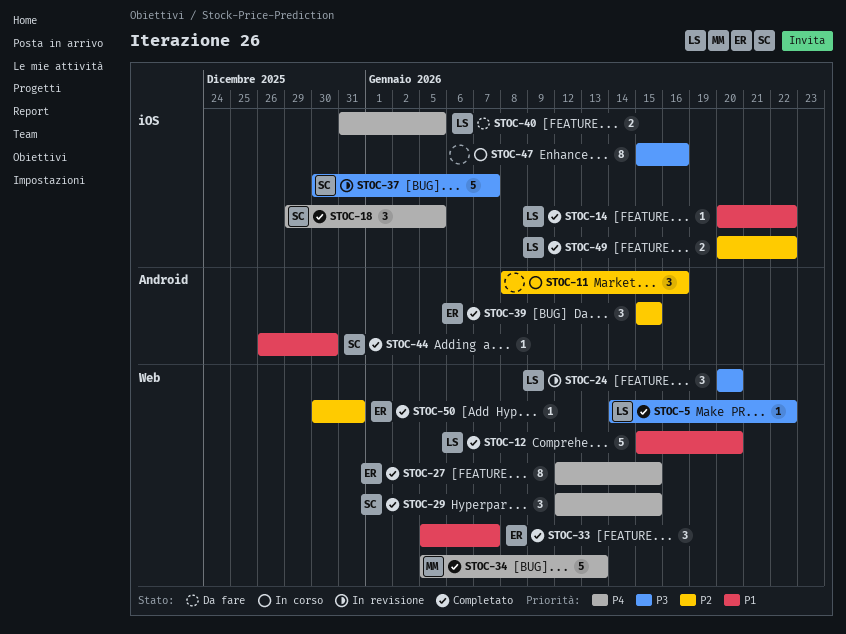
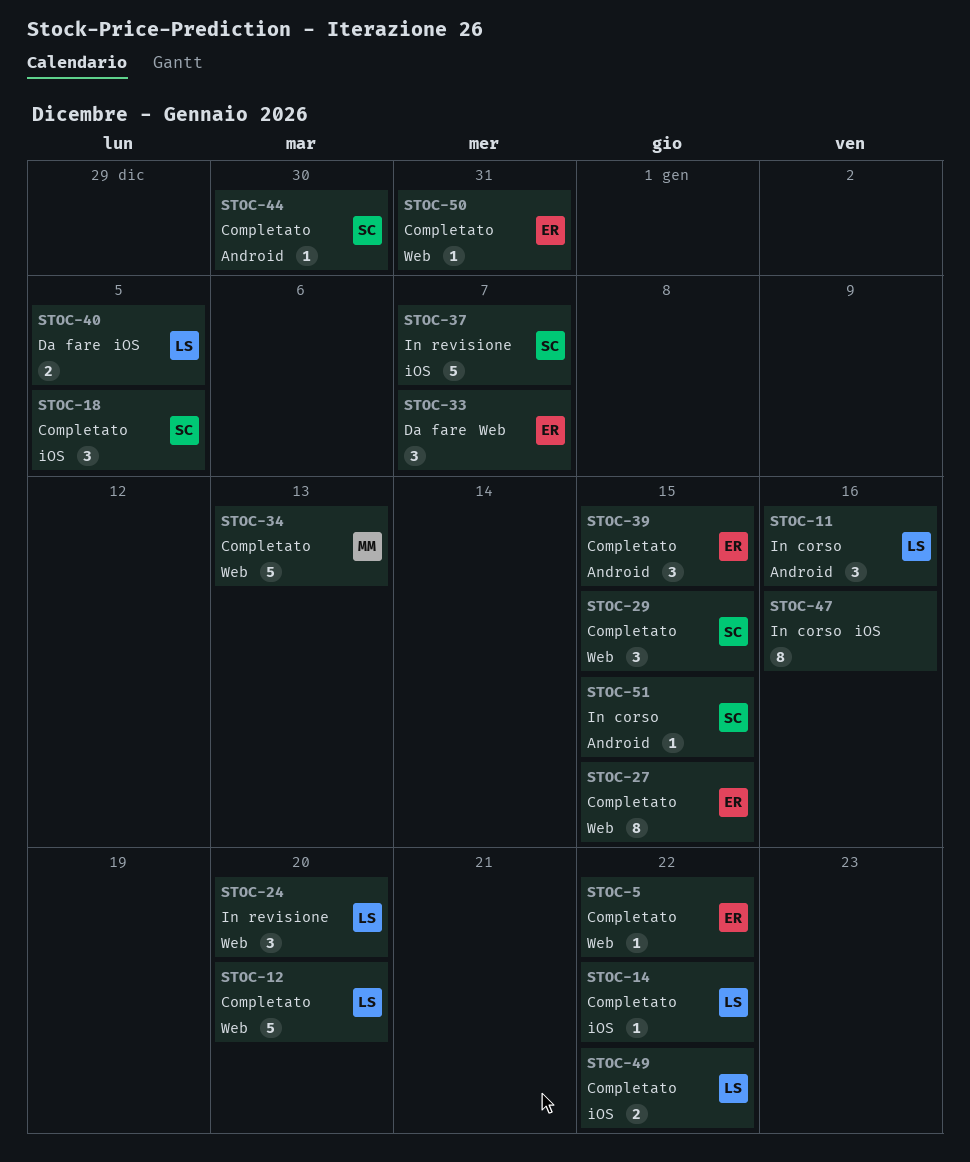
STOC-5, owner: LS -> ER
STOC-11, owner: none -> LS
STOC-33, status: Completato -> Da fare
STOC-51: none -> present

